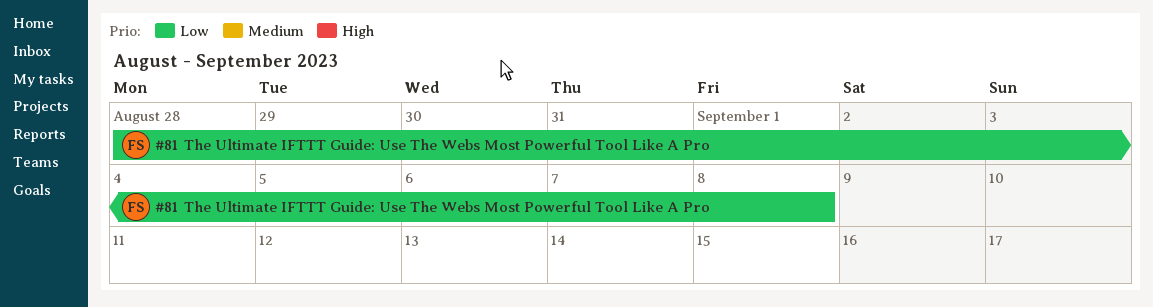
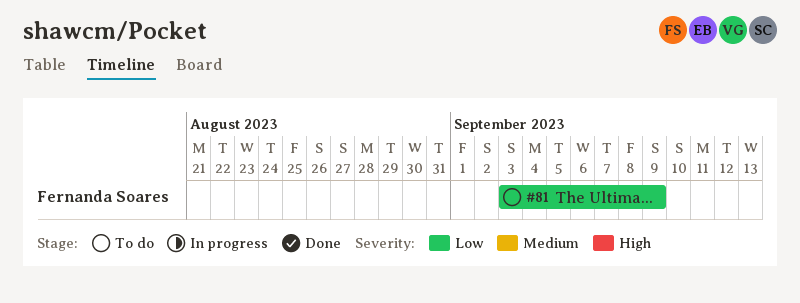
#81, start: Aug 28 -> Sep 3
#81, due: Sep 8 -> Sep 9

